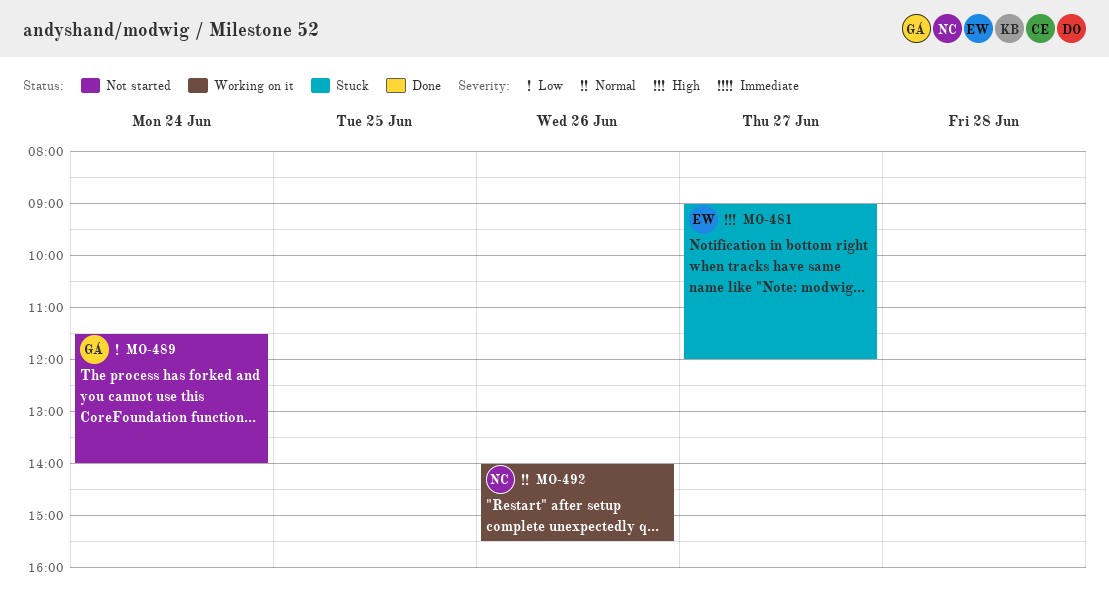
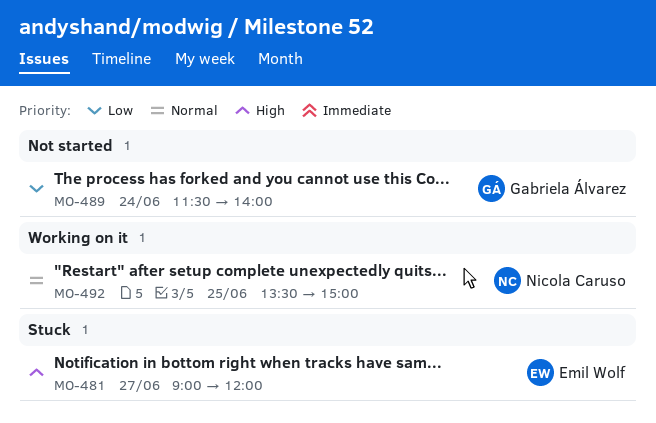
MO-492, day: Jun 26 -> Jun 25
MO-492, begins: 14:00 -> 13:30
MO-492, ends: 15:30 -> 15:00

